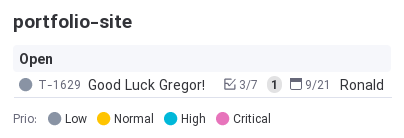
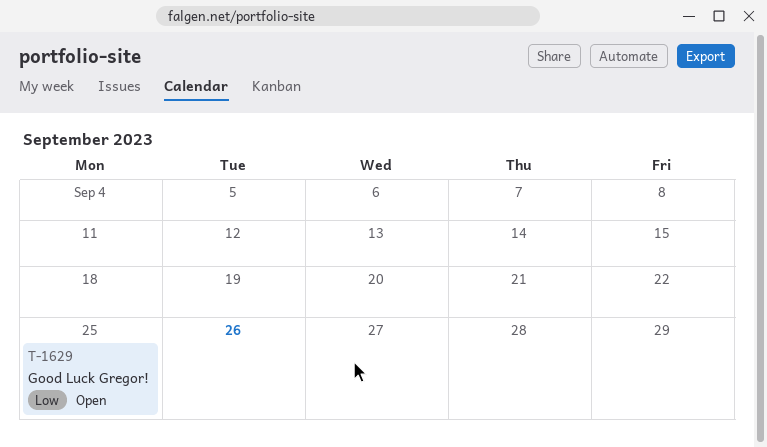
T-1629, due: Sep 21 -> Sep 25

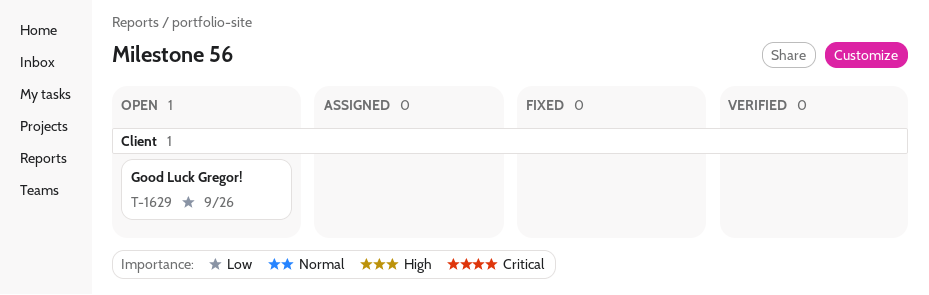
T-1629, due: Sep 25 -> Sep 26

